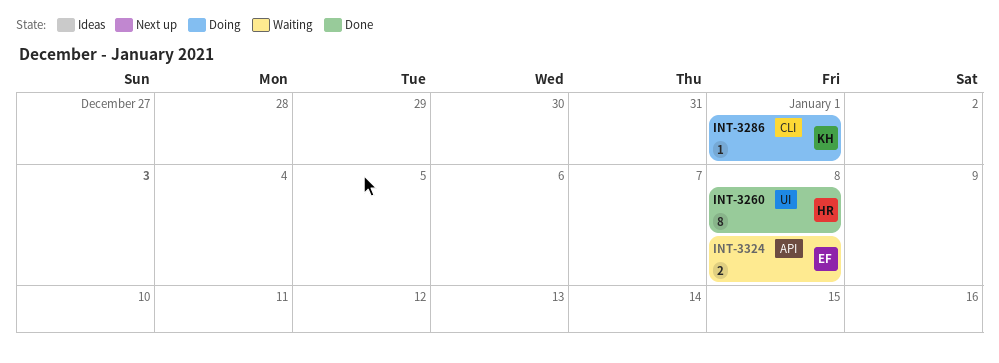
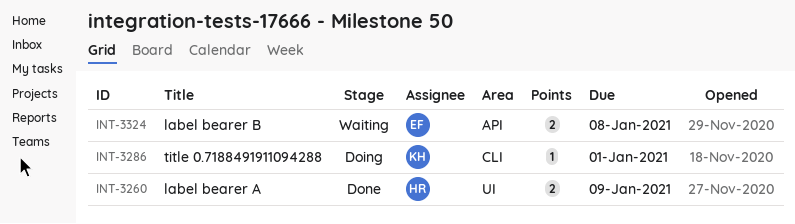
INT-3260, estimate: 8 -> 2
INT-3260, due: Jan 8 -> Jan 9

